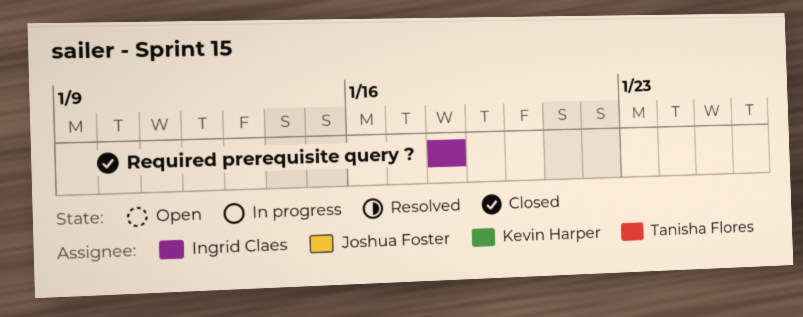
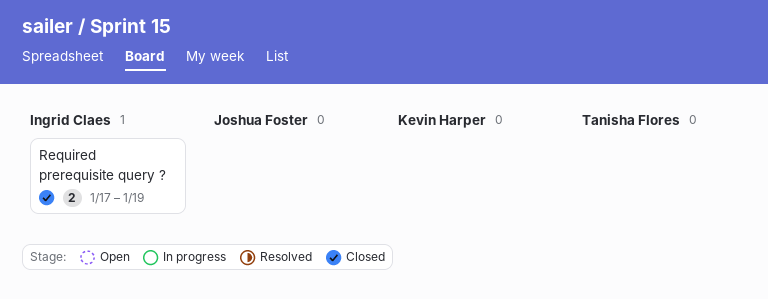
Required prerequisite query ?, start: Jan 18 -> Jan 17
Required prerequisite query ?, due: Jan 18 -> Jan 19

